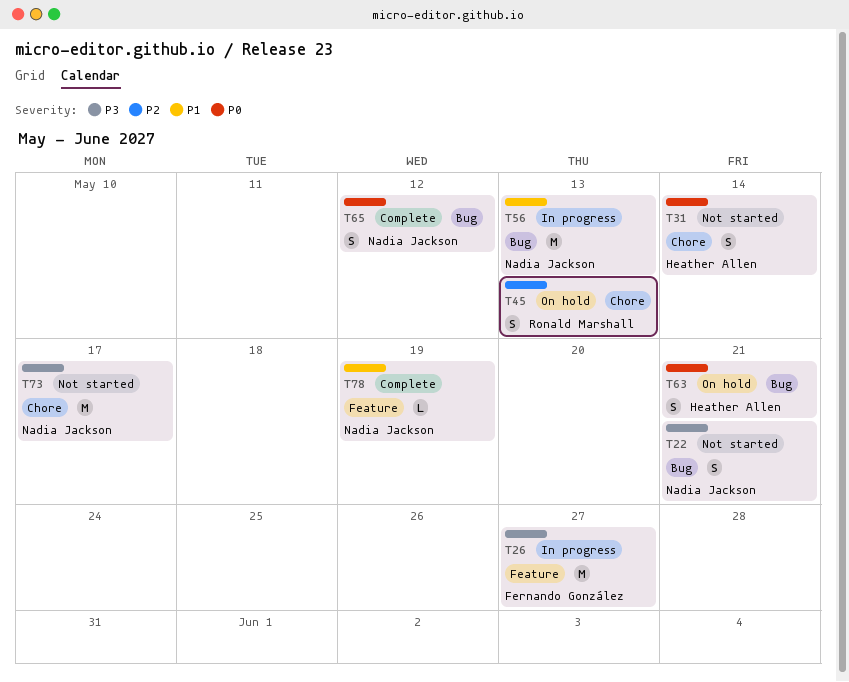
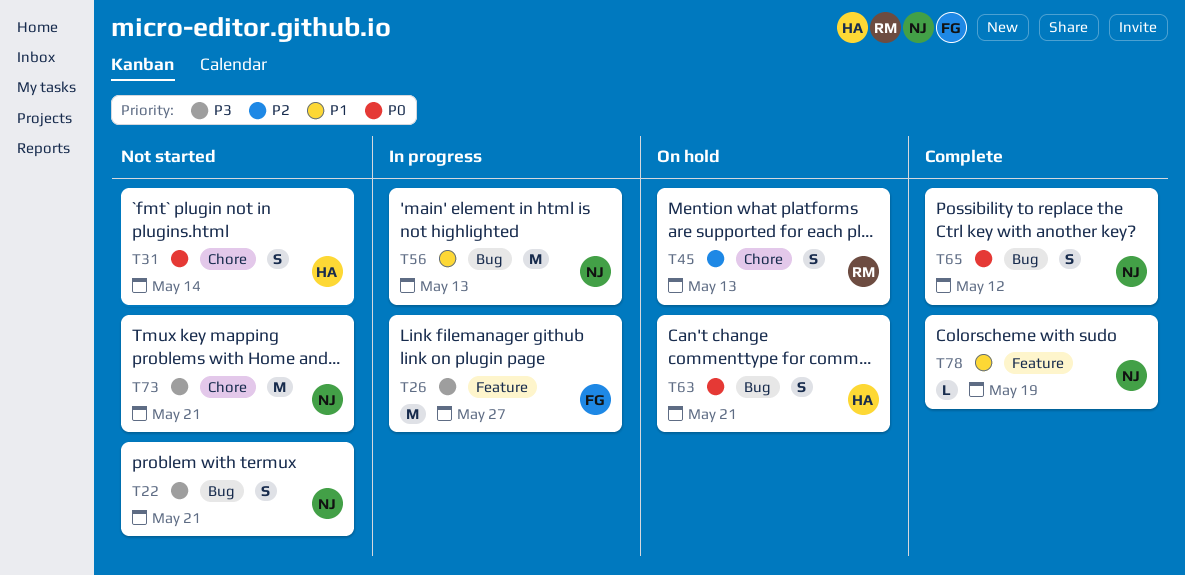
T73, due: May 17 -> May 21

